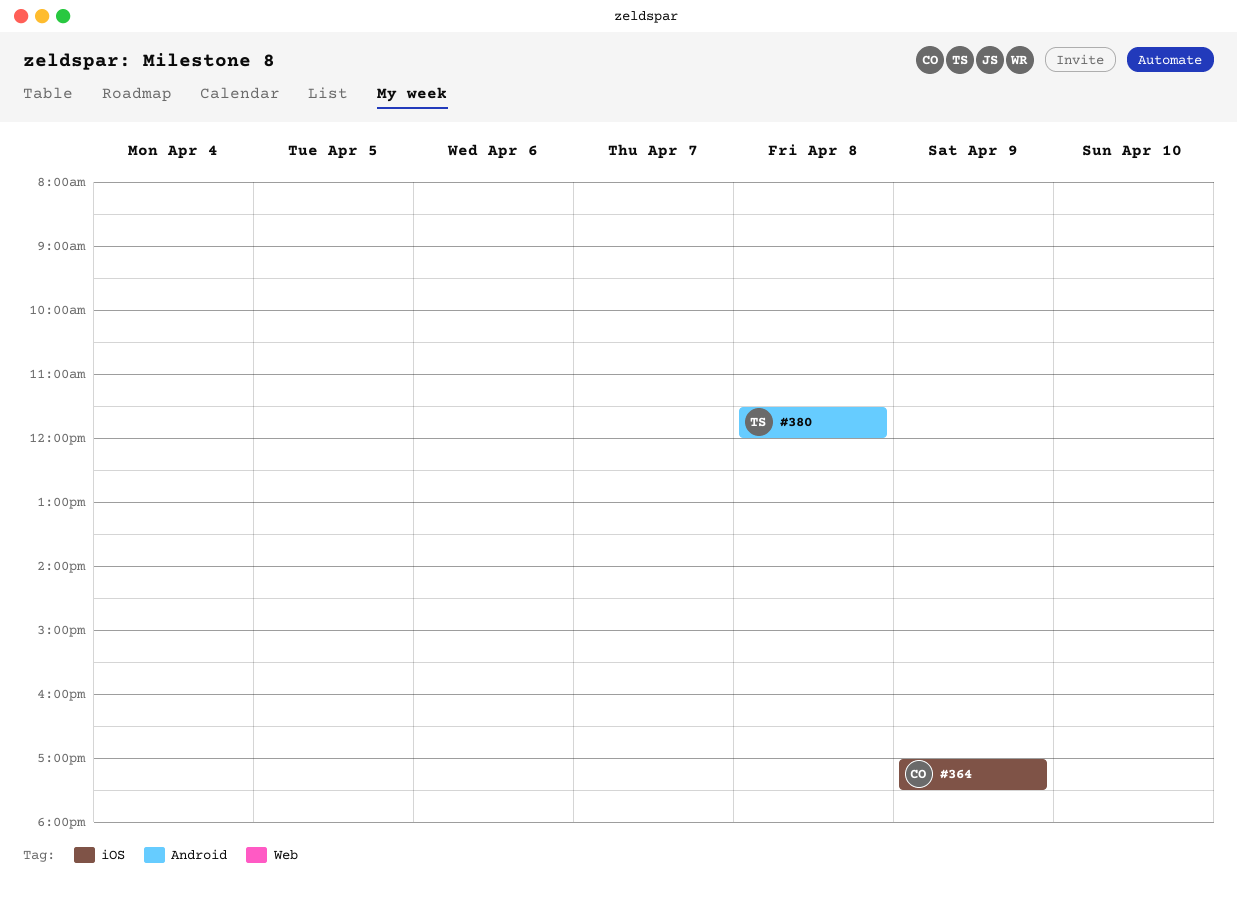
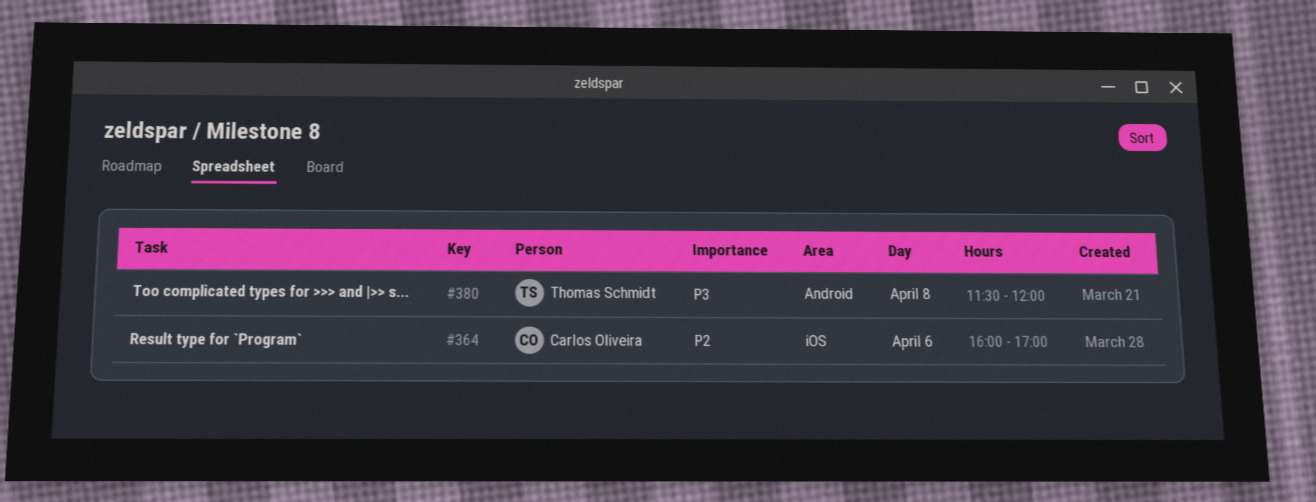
#364, day: Apr 9 -> Apr 6
#364, begins: 17:00 -> 16:00
#364, ends: 17:30 -> 17:00

